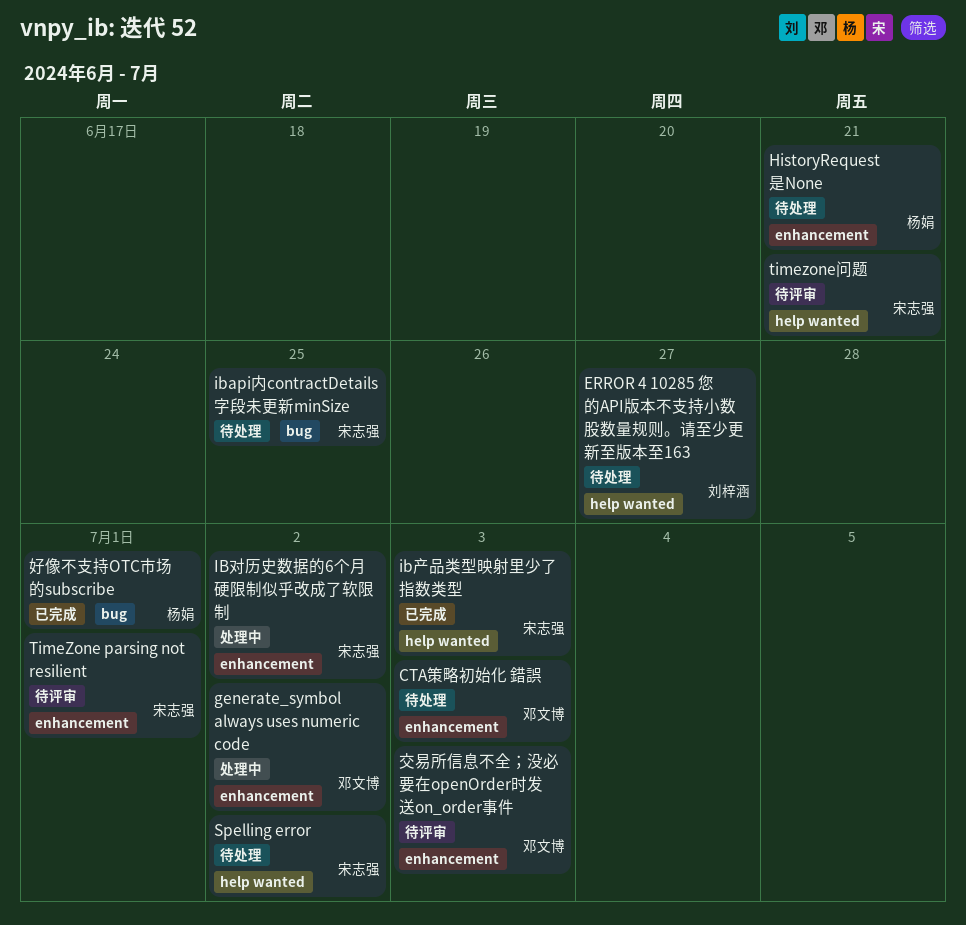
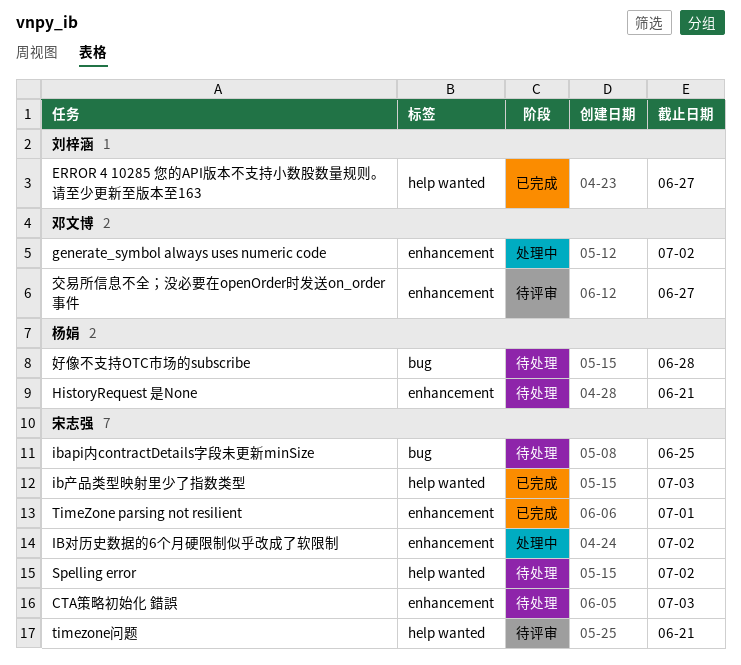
CTA策略初始化 錯誤, owner: 邓文博 -> 宋志强
ERROR 4 10285 您的API版本不支持小数股数量规则。请至少更新至版本至163, status: 待处理 -> 已完成
TimeZone parsing not resilient, status: 待评审 -> 已完成
交易所信息不全；没必要在openOrder时发送on_order事件, due: Jul 3 -> Jun 27
好像不支持OTC市场的subscribe, status: 已完成 -> 待处理
好像不支持OTC市场的subscribe, due: Jul 1 -> Jun 28

